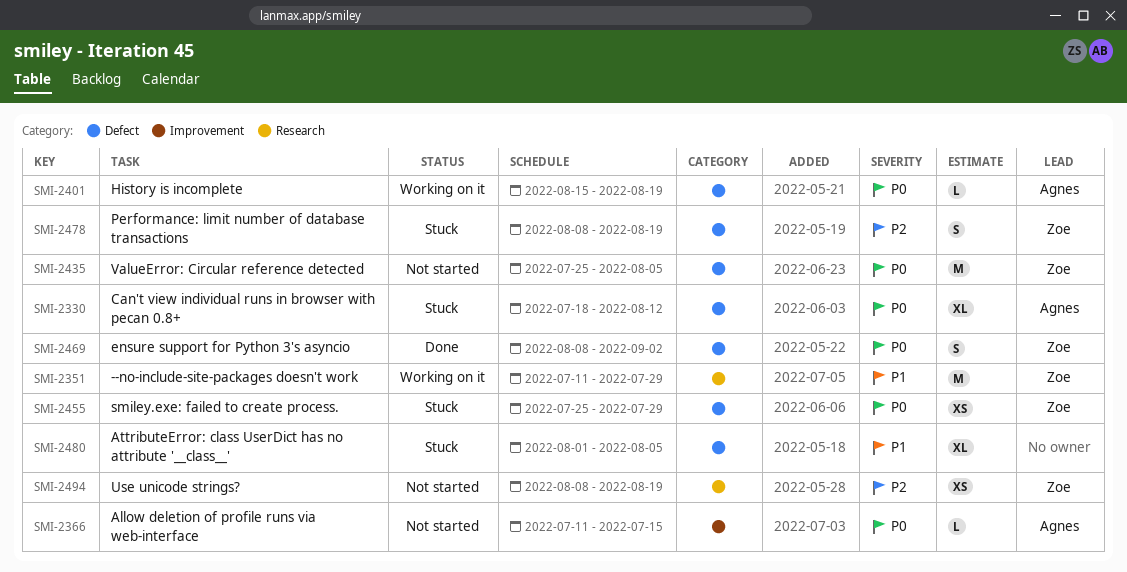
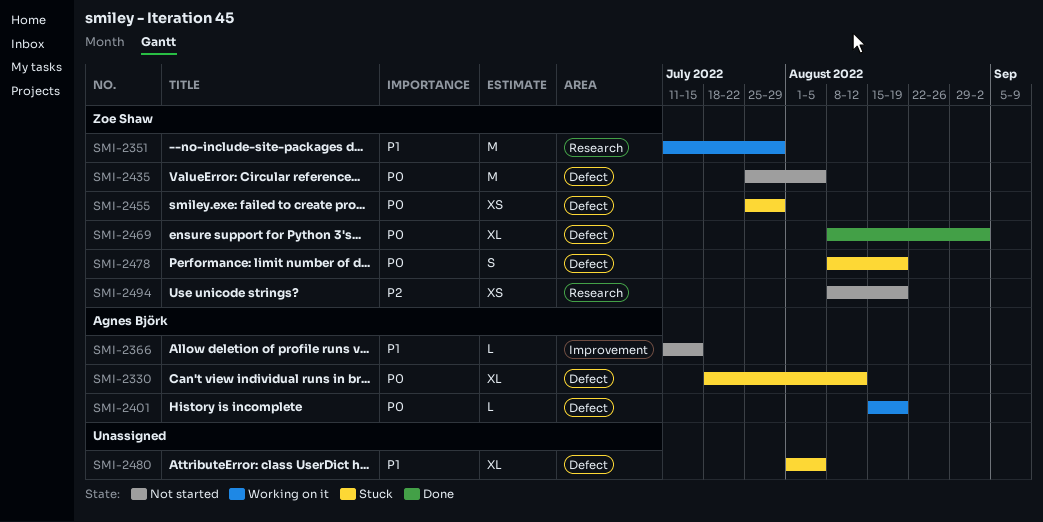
SMI-2366, priority: P0 -> P1
SMI-2469, estimate: S -> XL
SMI-2478, priority: P2 -> P0

